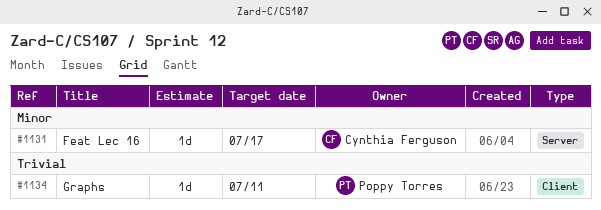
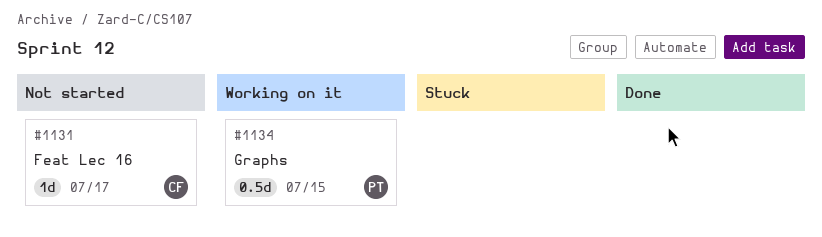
#1134, estimate: 1d -> 0.5d
#1134, due: Jul 11 -> Jul 15

